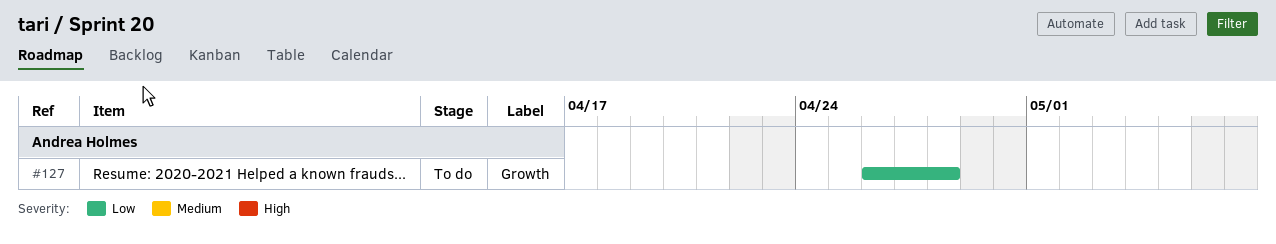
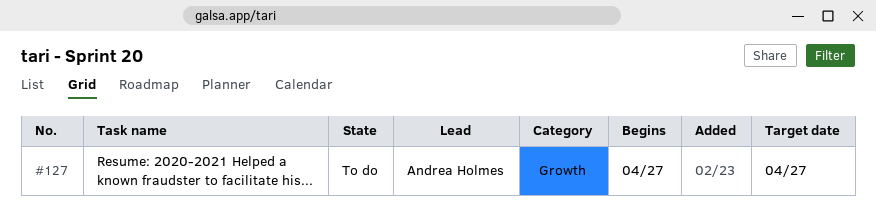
#127, start: Apr 26 -> Apr 27
#127, due: Apr 28 -> Apr 27

